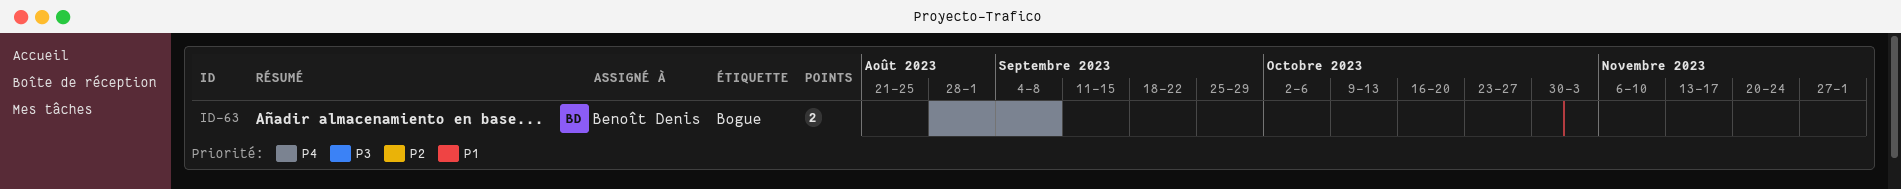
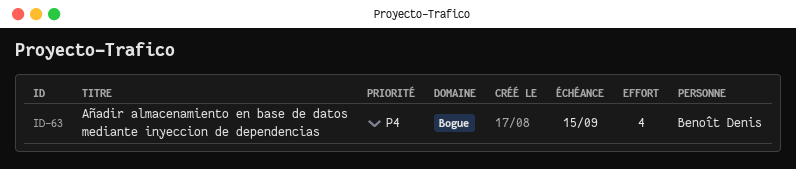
ID-63, estimate: 2 -> 4
ID-63, due: Sep 8 -> Sep 15

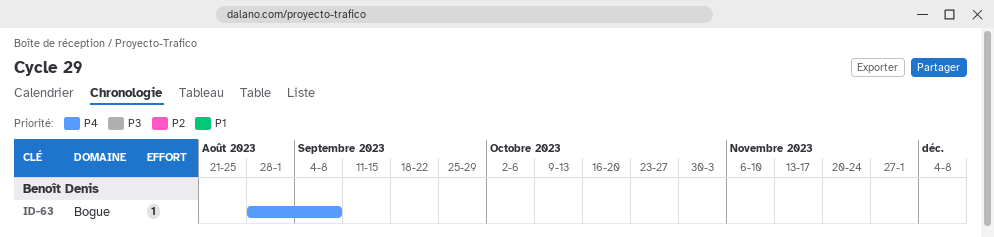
ID-63, estimate: 4 -> 1
ID-63, due: Sep 15 -> Sep 8

